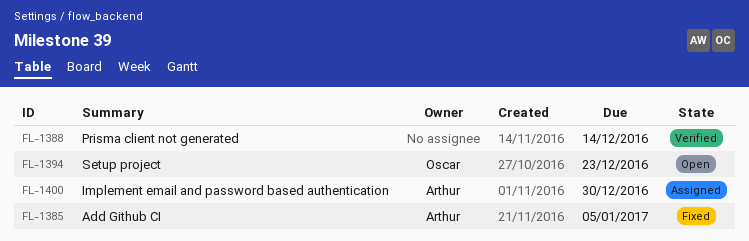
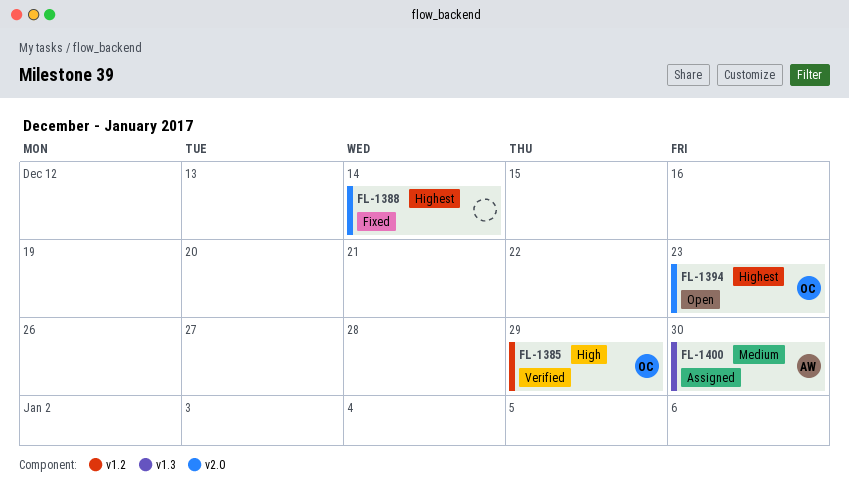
FL-1385, status: Fixed -> Verified
FL-1385, owner: Arthur -> Oscar
FL-1385, due: Jan 5 -> Dec 29
FL-1388, status: Verified -> Fixed

